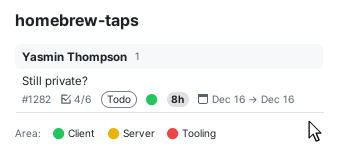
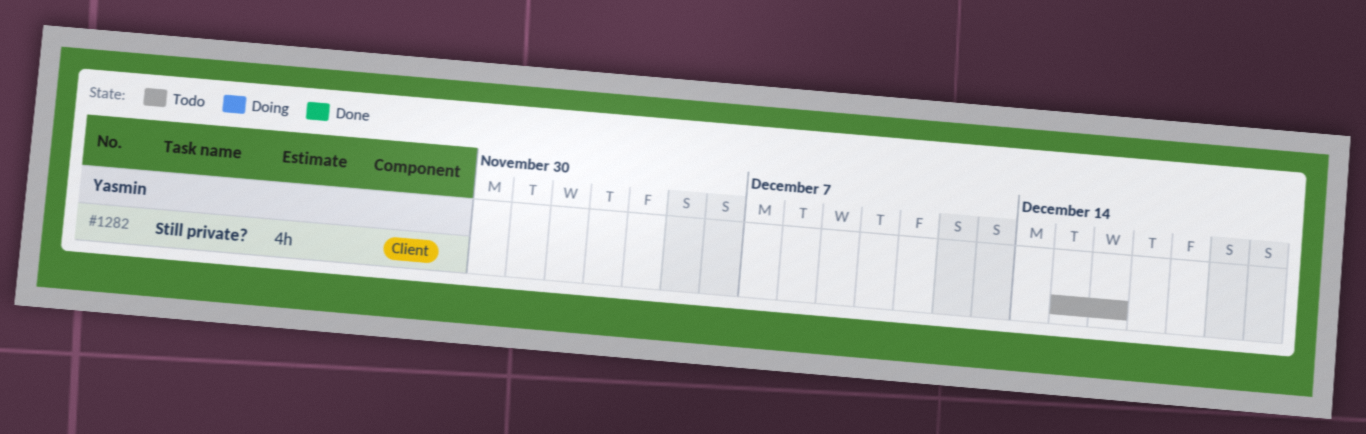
#1282, estimate: 8h -> 4h
#1282, start: Dec 16 -> Dec 15

